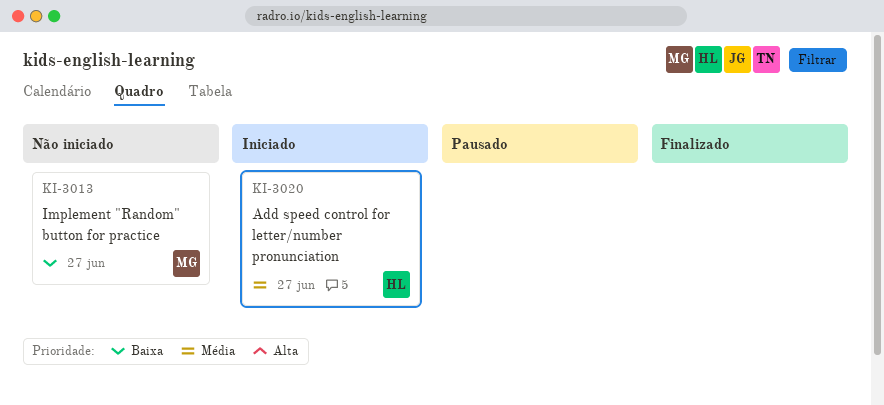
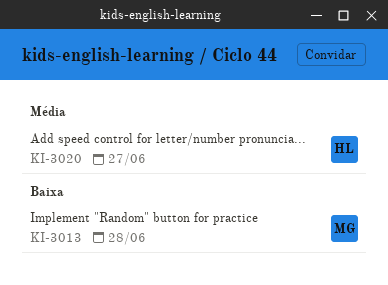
KI-3013, due: Jun 27 -> Jun 28

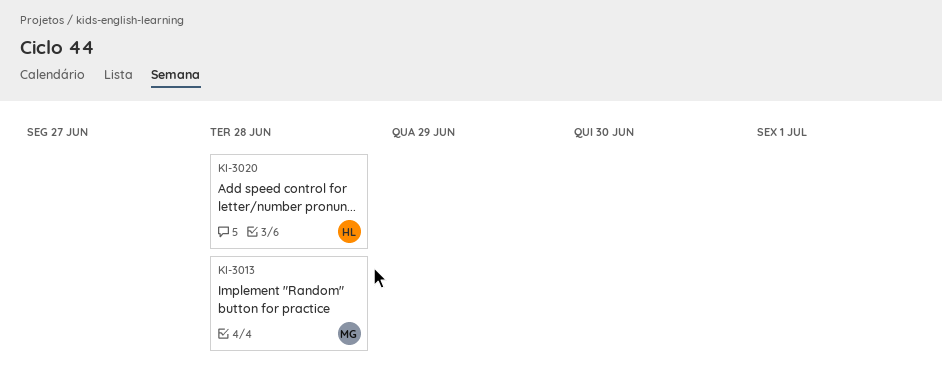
KI-3020, due: Jun 27 -> Jun 28

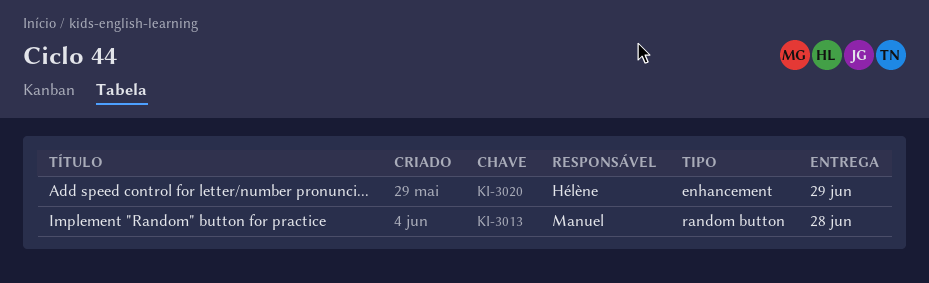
KI-3020, due: Jun 28 -> Jun 29

